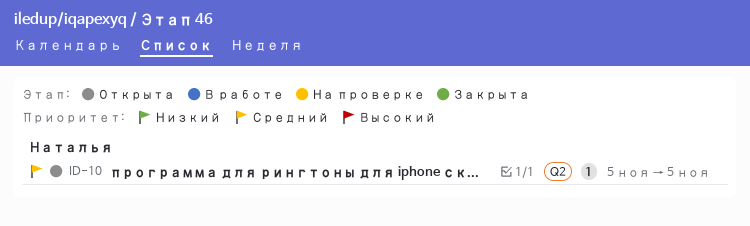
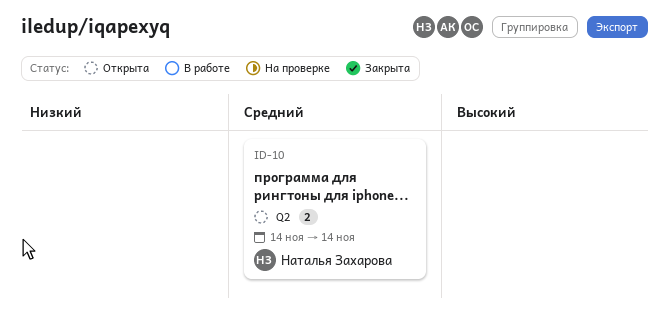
ID-10, estimate: 1 -> 2
ID-10, start: Nov 5 -> Nov 14
ID-10, due: Nov 5 -> Nov 14

